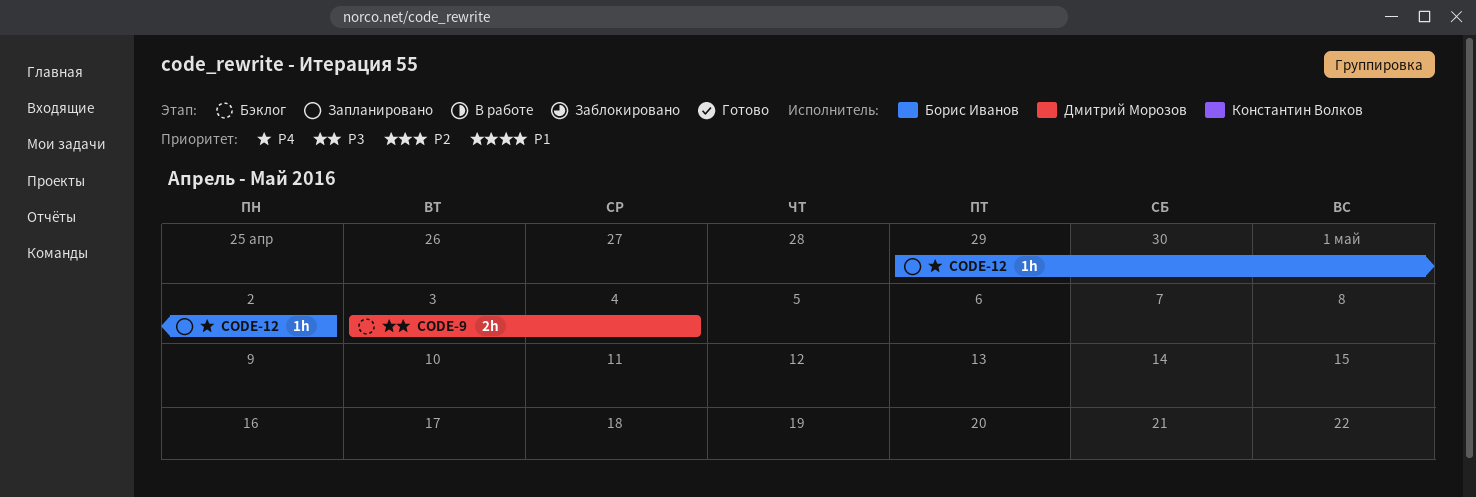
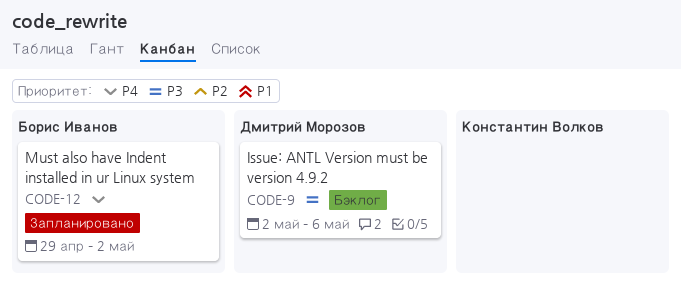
CODE-9, start: May 3 -> May 2
CODE-9, due: May 4 -> May 6

